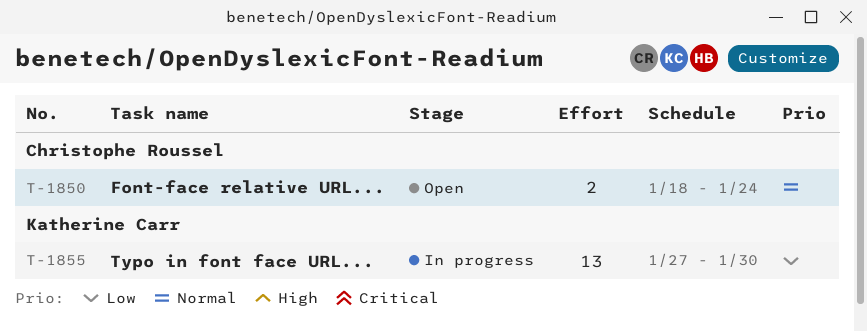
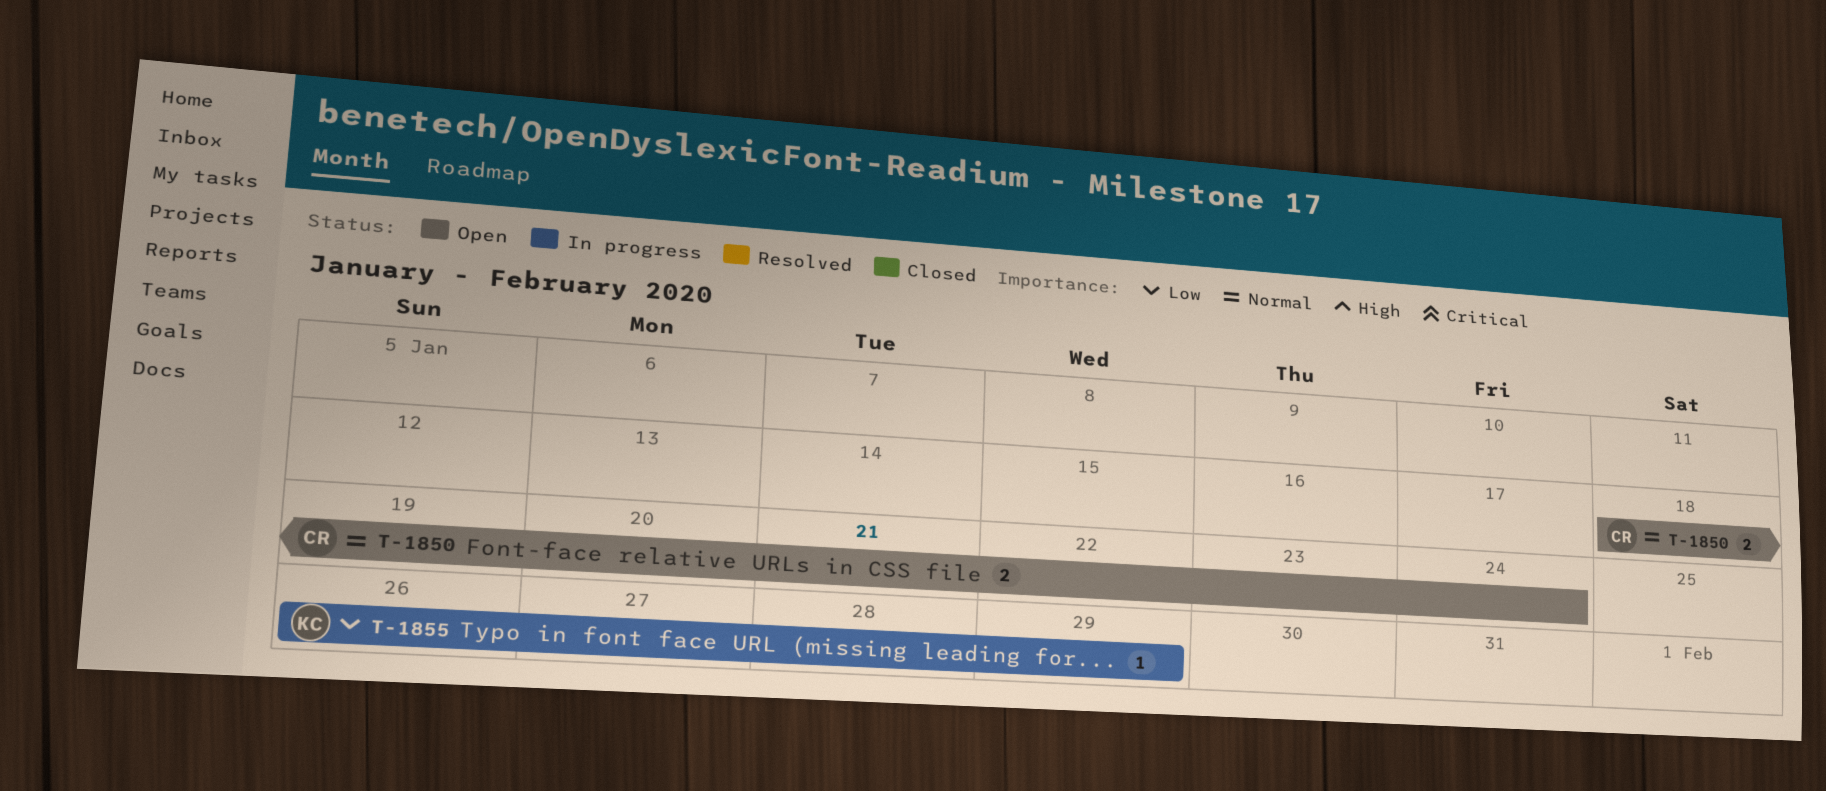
T-1855, estimate: 13 -> 1
T-1855, start: Jan 27 -> Jan 26
T-1855, due: Jan 30 -> Jan 29

